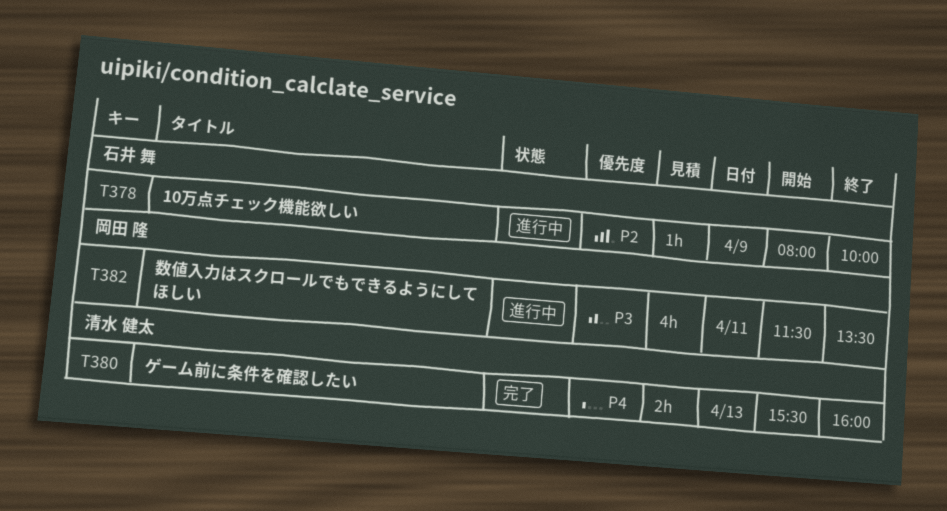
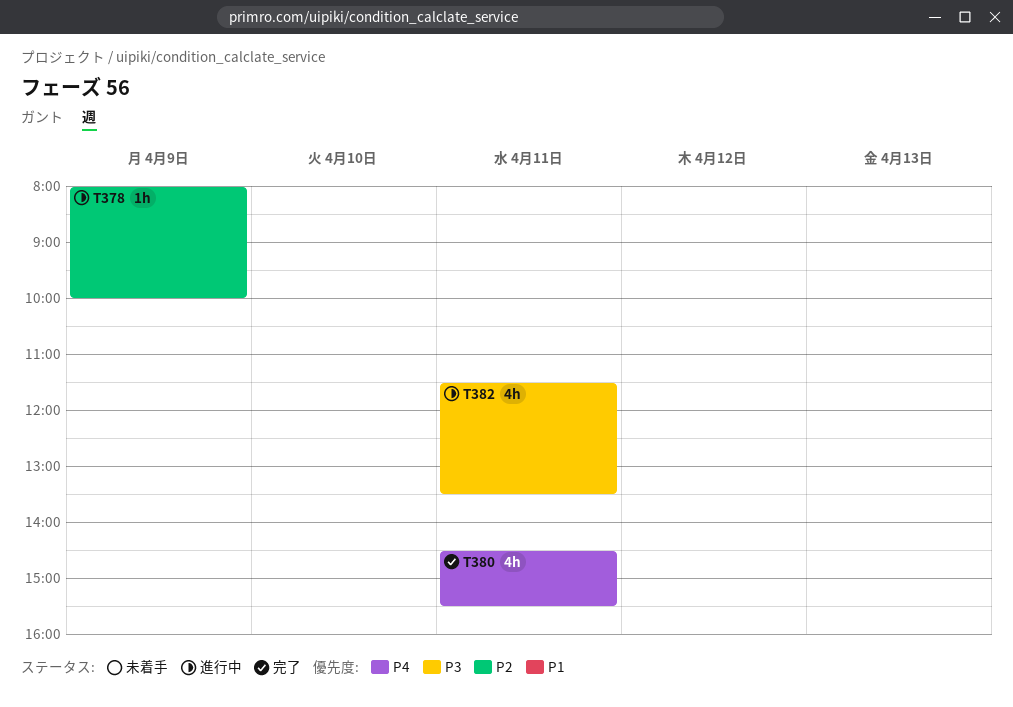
T380, estimate: 2h -> 4h
T380, day: Apr 13 -> Apr 11
T380, begins: 15:30 -> 14:30
T380, ends: 16:00 -> 15:30

